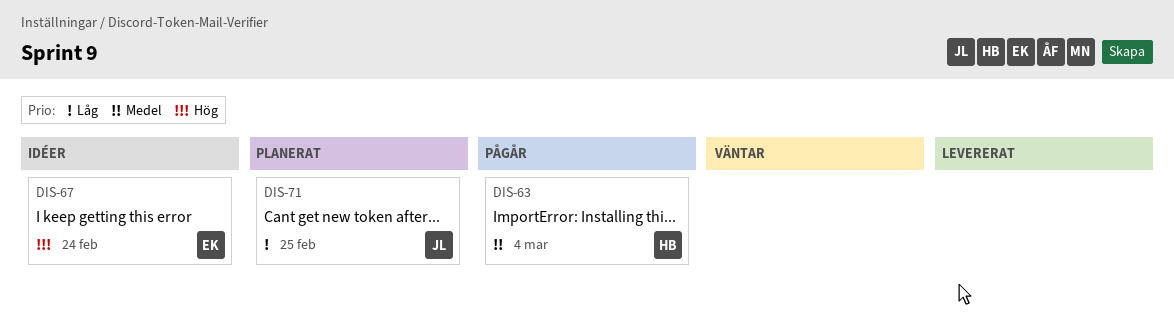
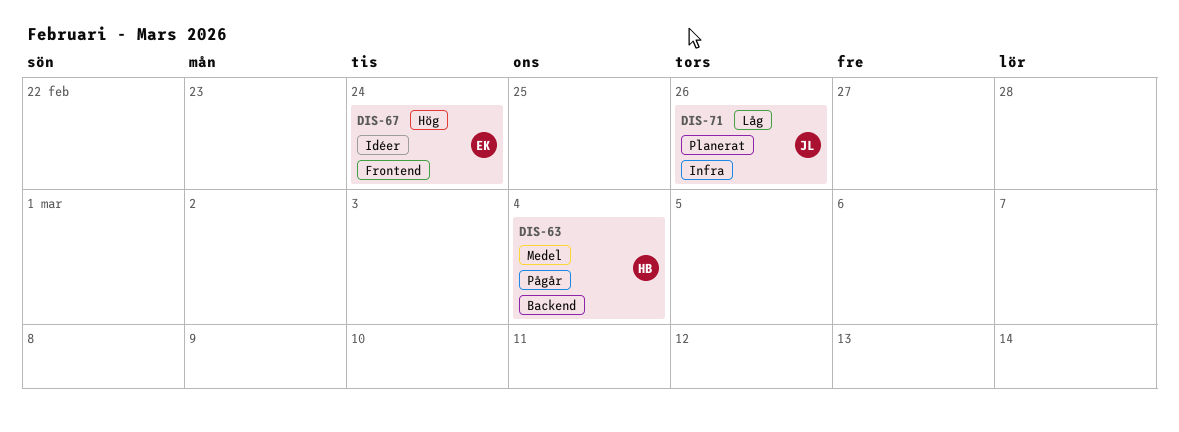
DIS-71, due: Feb 25 -> Feb 26

